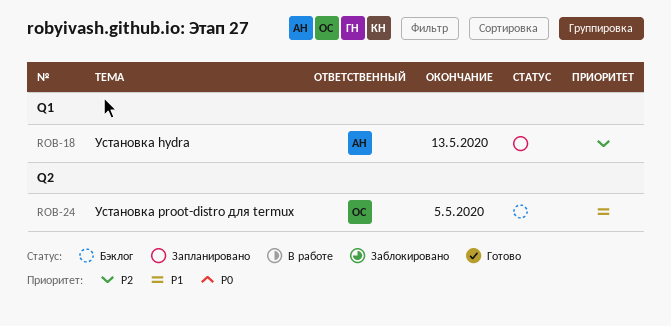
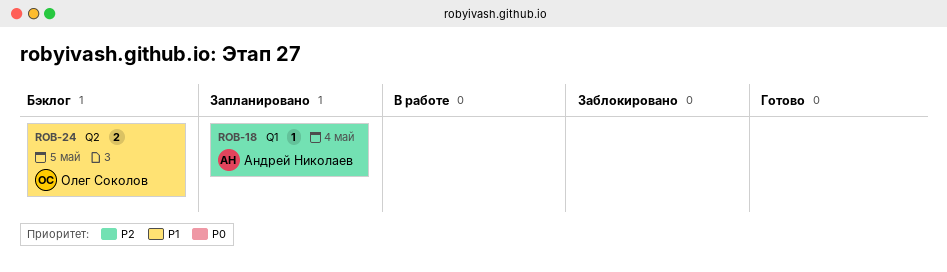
ROB-18, due: May 13 -> May 4

